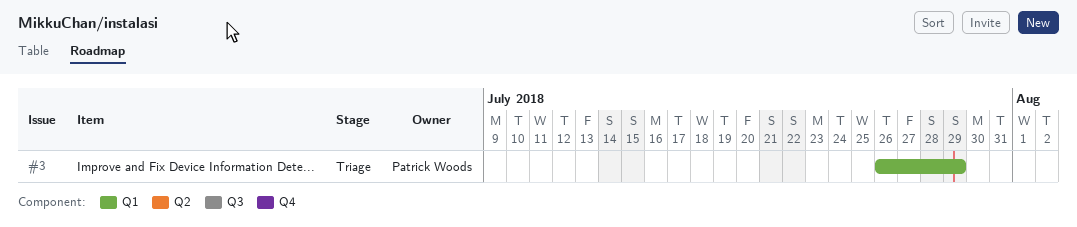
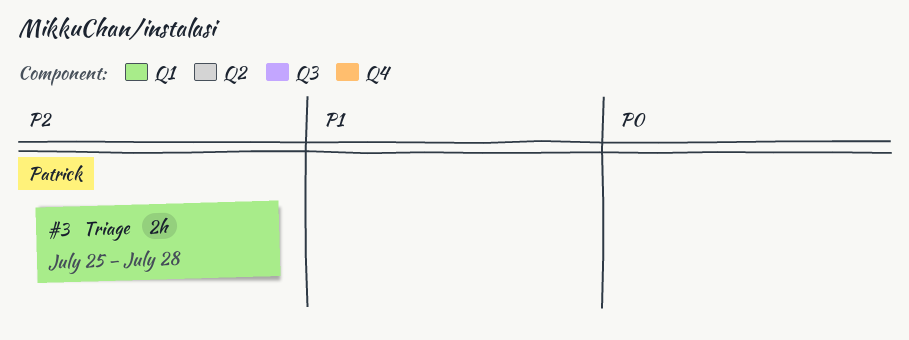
#3, start: Jul 26 -> Jul 25
#3, due: Jul 29 -> Jul 28

